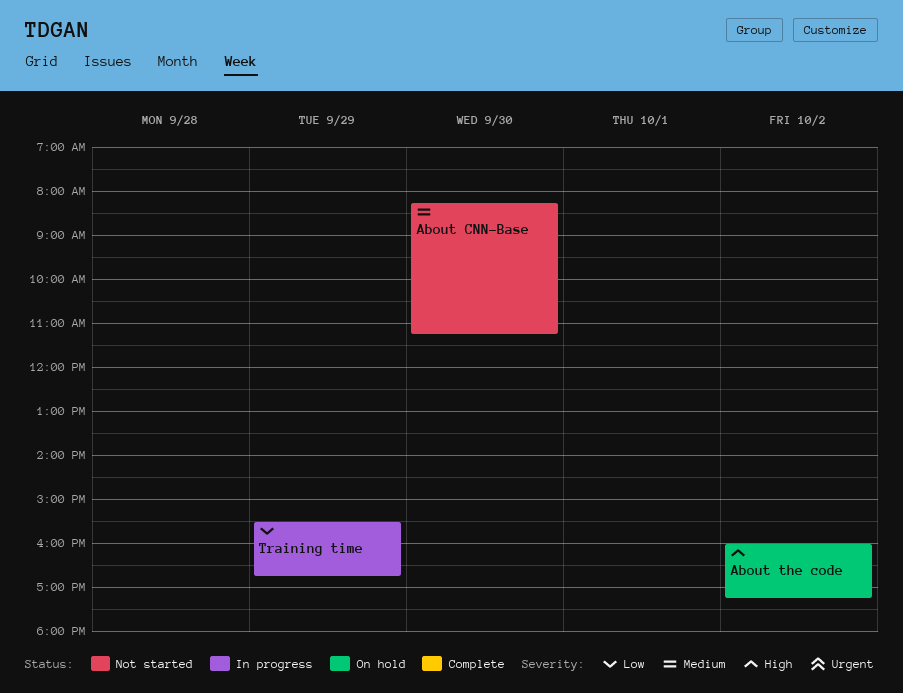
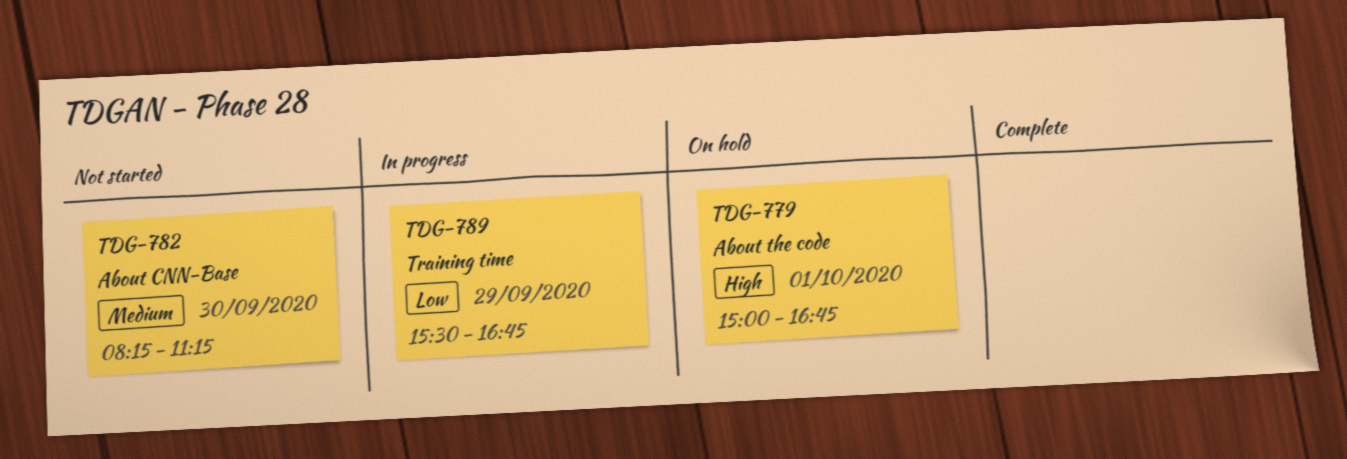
About the code, day: Oct 2 -> Oct 1
About the code, begins: 16:00 -> 15:00
About the code, ends: 17:15 -> 16:45

